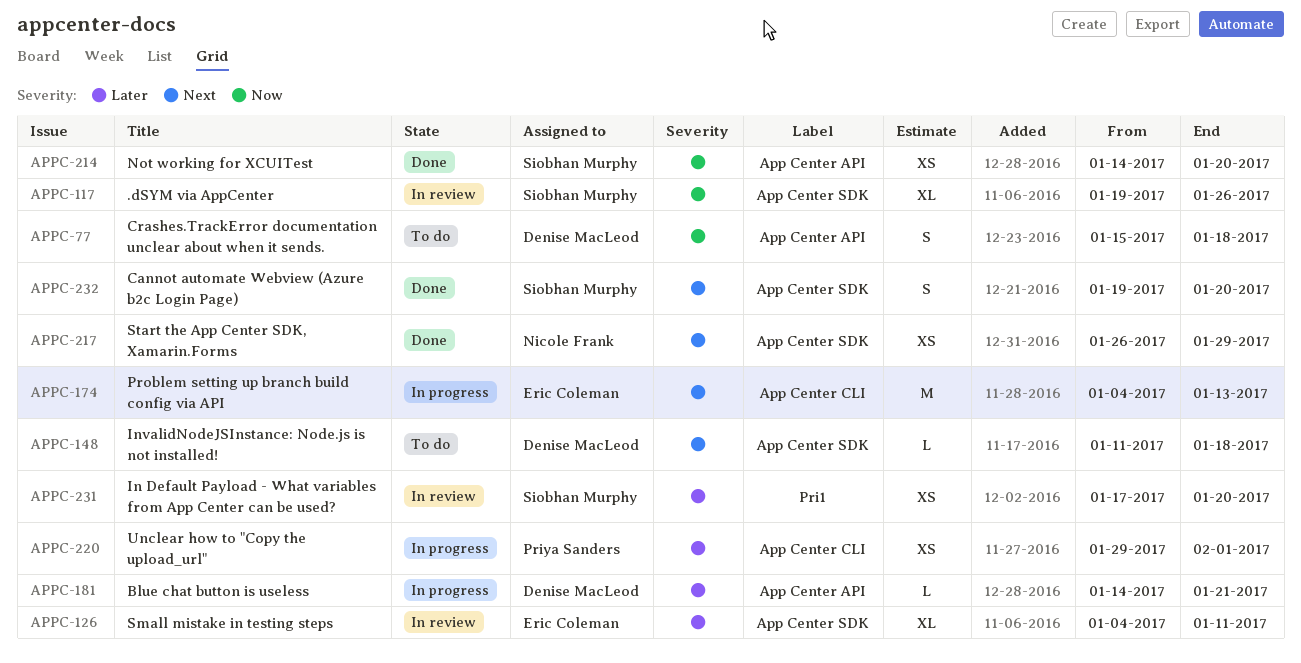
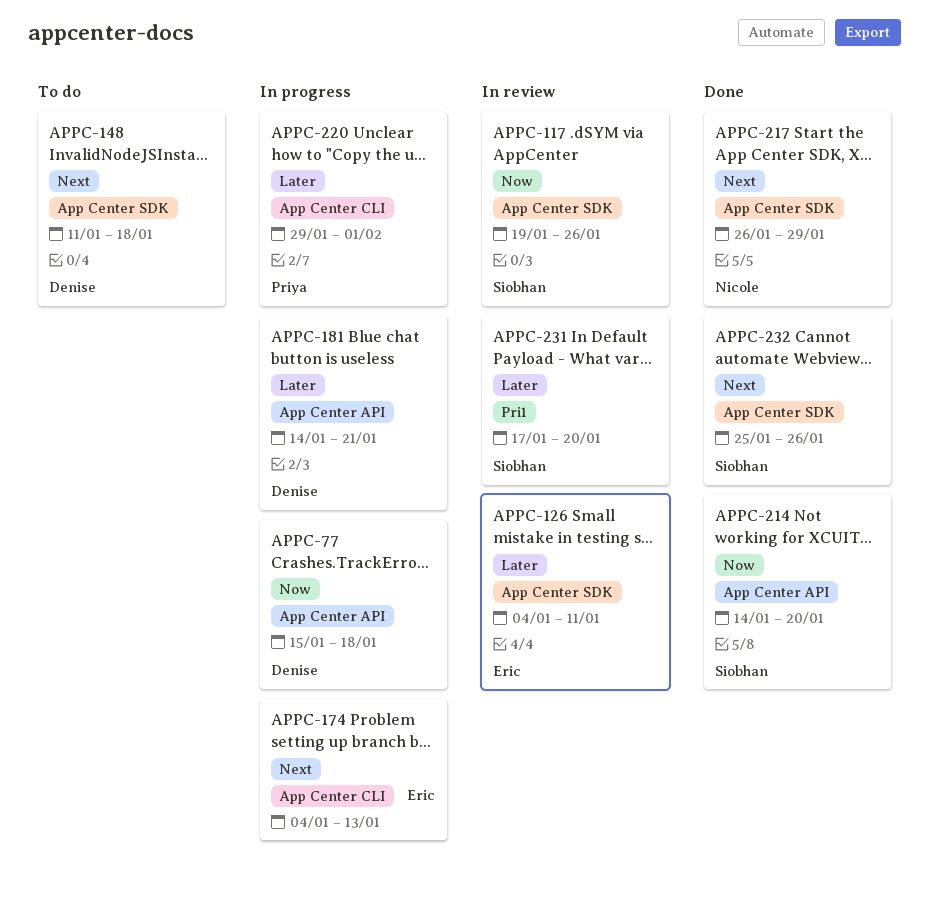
APPC-77, status: To do -> In progress
APPC-232, start: Jan 19 -> Jan 25
APPC-232, due: Jan 20 -> Jan 26

